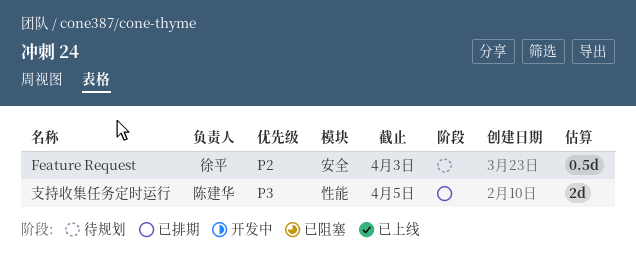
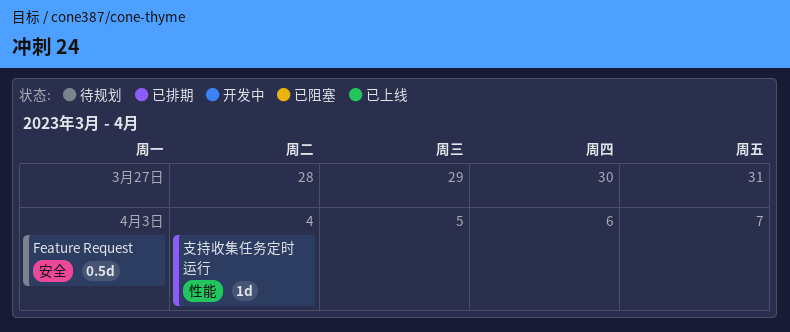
支持收集任务定时运行, estimate: 2d -> 1d
支持收集任务定时运行, due: Apr 5 -> Apr 4

